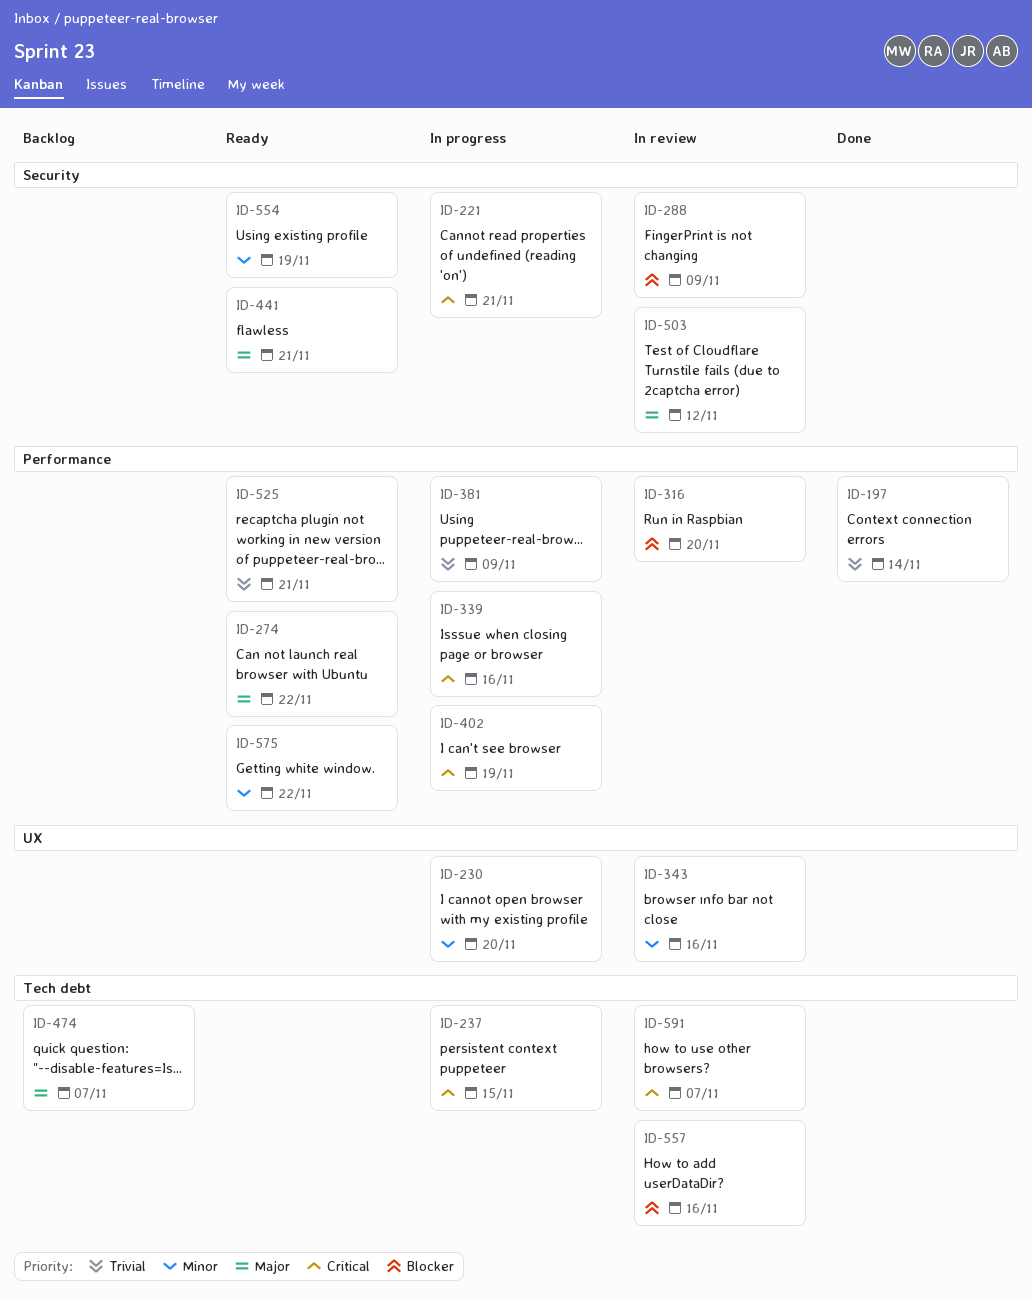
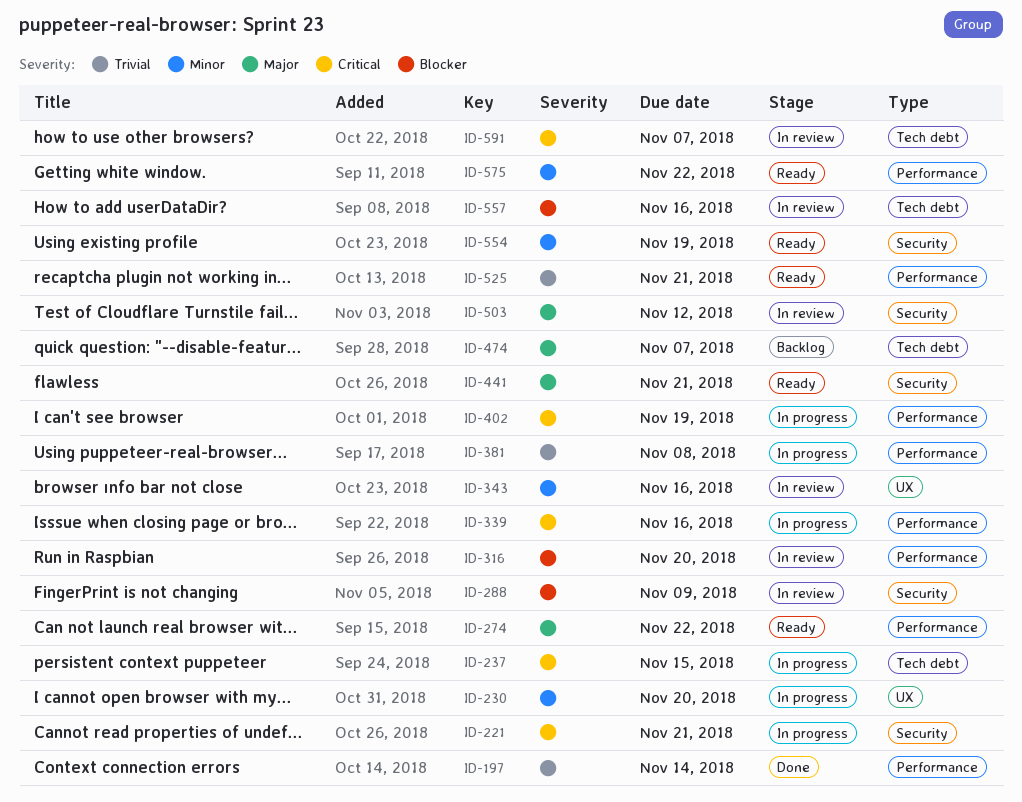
ID-381, due: Nov 9 -> Nov 8

